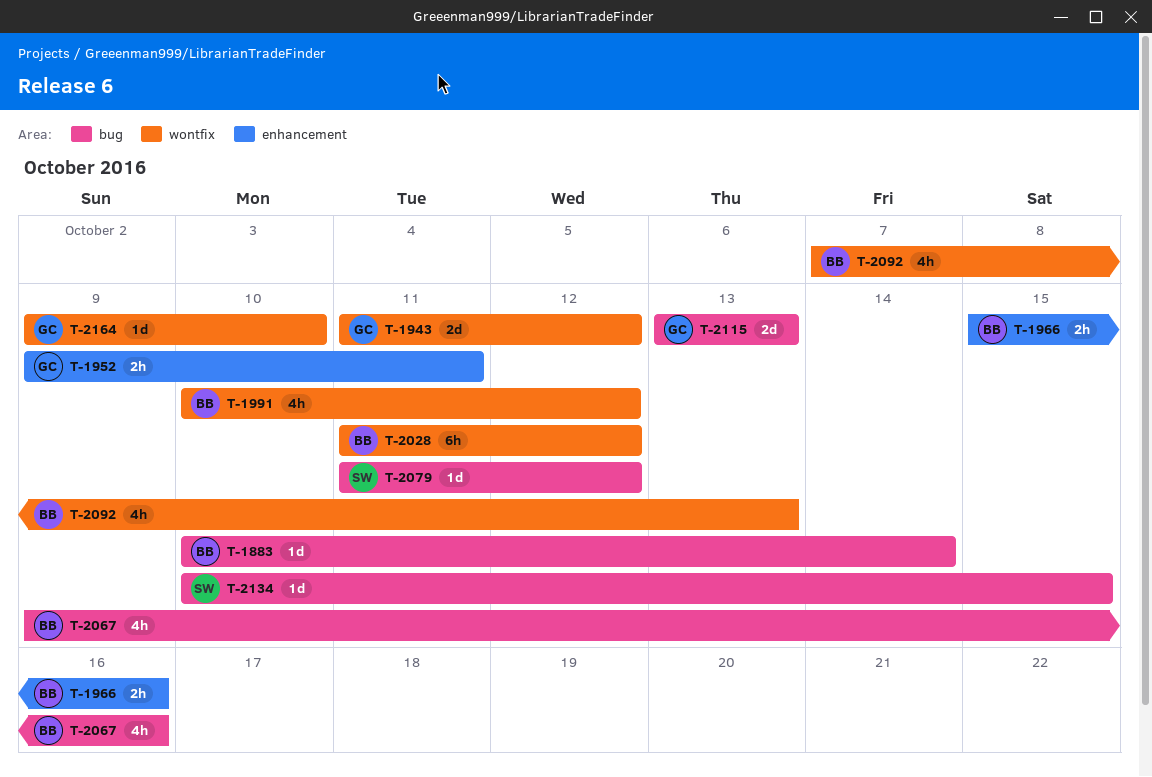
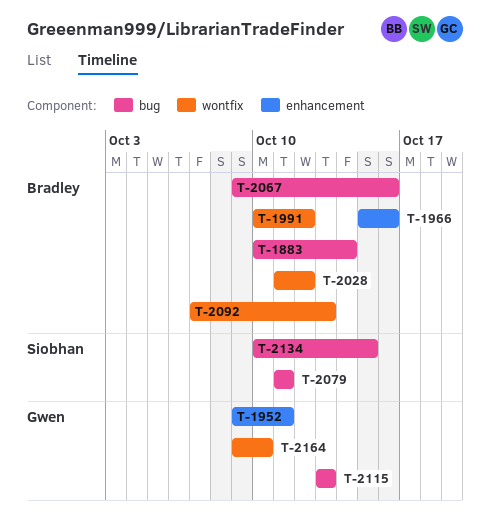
T-1943: present -> none
T-2079, due: Oct 12 -> Oct 11

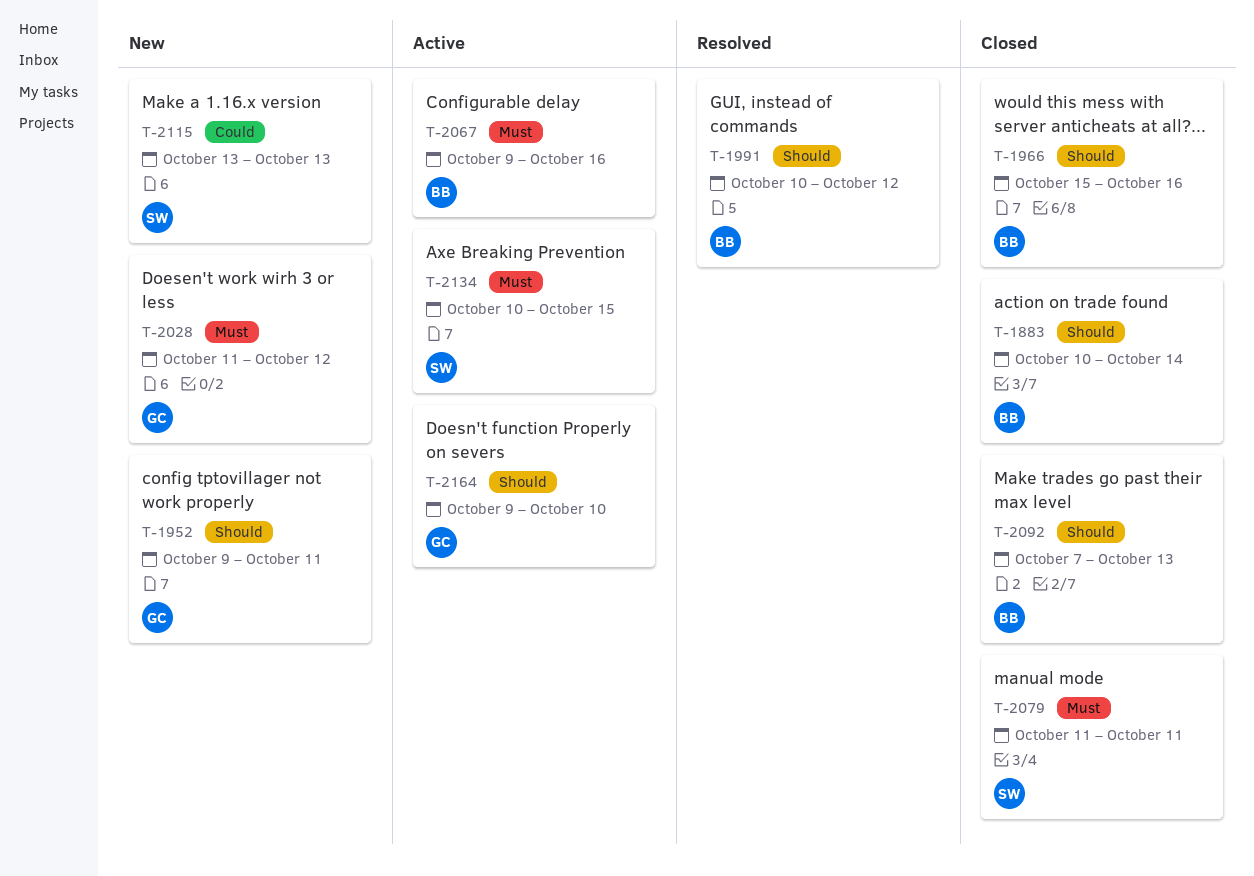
T-2028, owner: Bradley -> Gwen
T-2115, owner: Gwen -> Siobhan

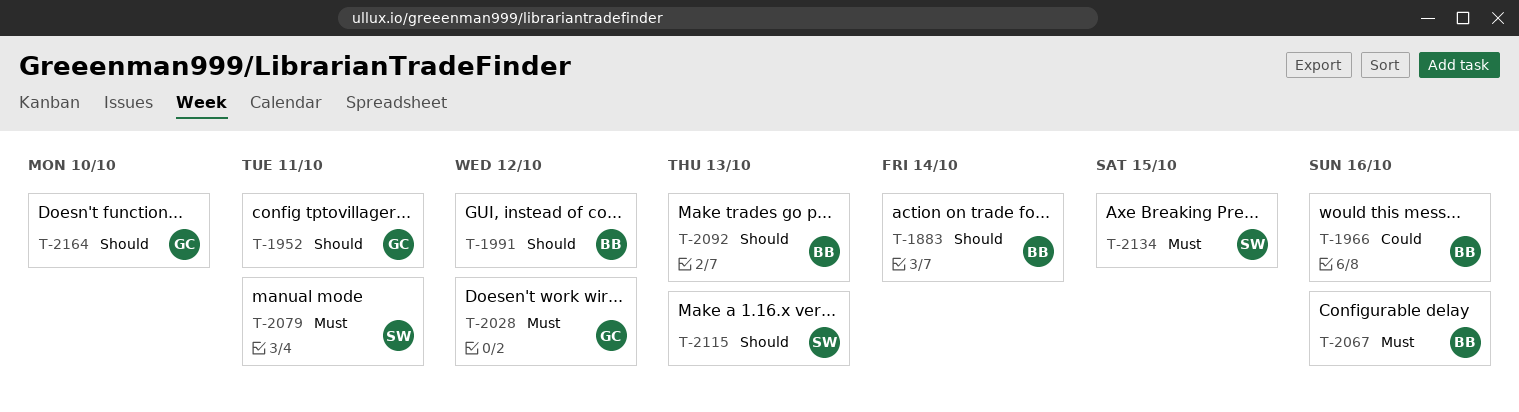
T-1966, priority: Should -> Could
T-2115, priority: Could -> Should

